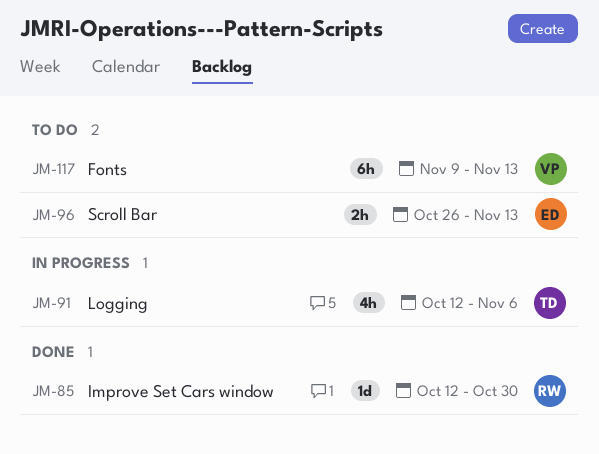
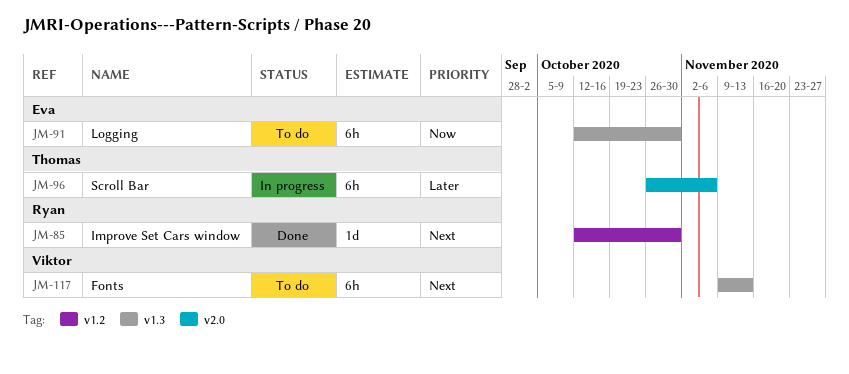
JM-91, status: In progress -> To do
JM-91, owner: Thomas -> Eva
JM-91, estimate: 4h -> 6h
JM-91, due: Nov 6 -> Oct 30
JM-96, status: To do -> In progress
JM-96, owner: Eva -> Thomas
JM-96, estimate: 2h -> 6h
JM-96, due: Nov 13 -> Nov 6

